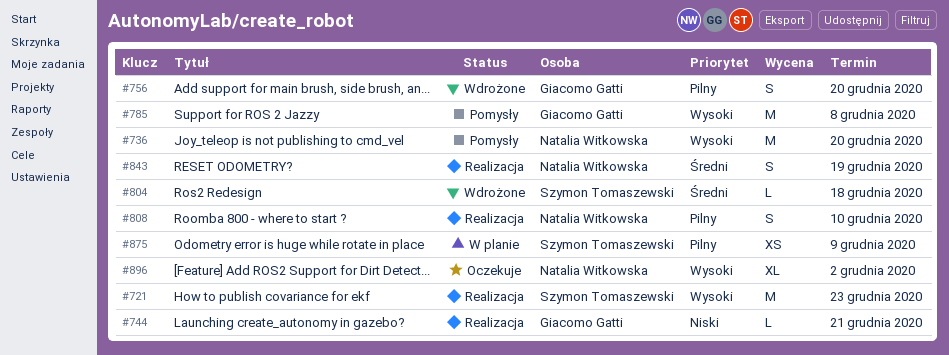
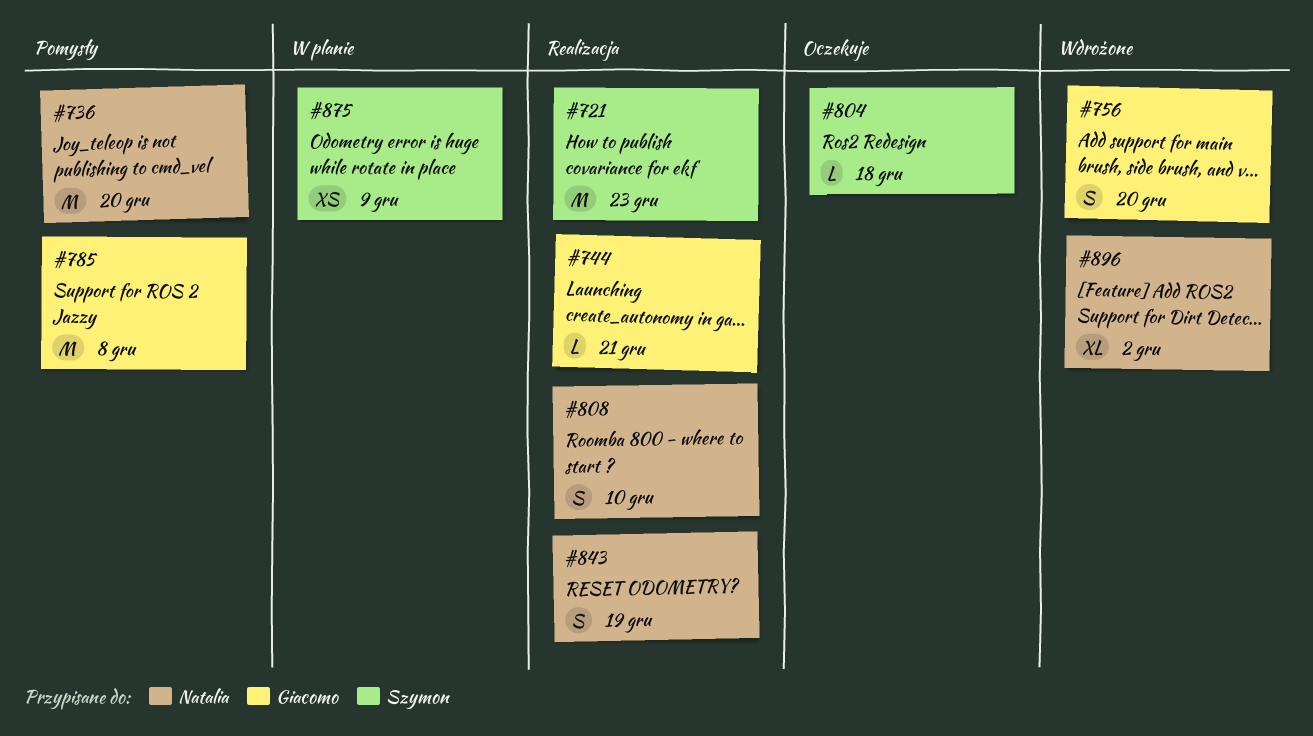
#804, status: Wdrożone -> Oczekuje
#896, status: Oczekuje -> Wdrożone

